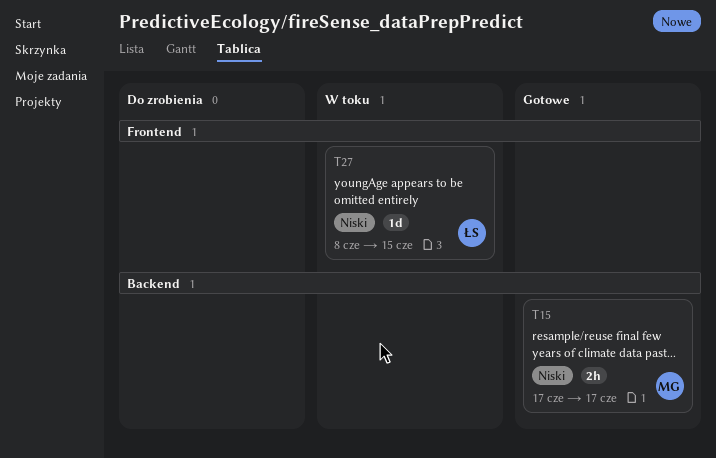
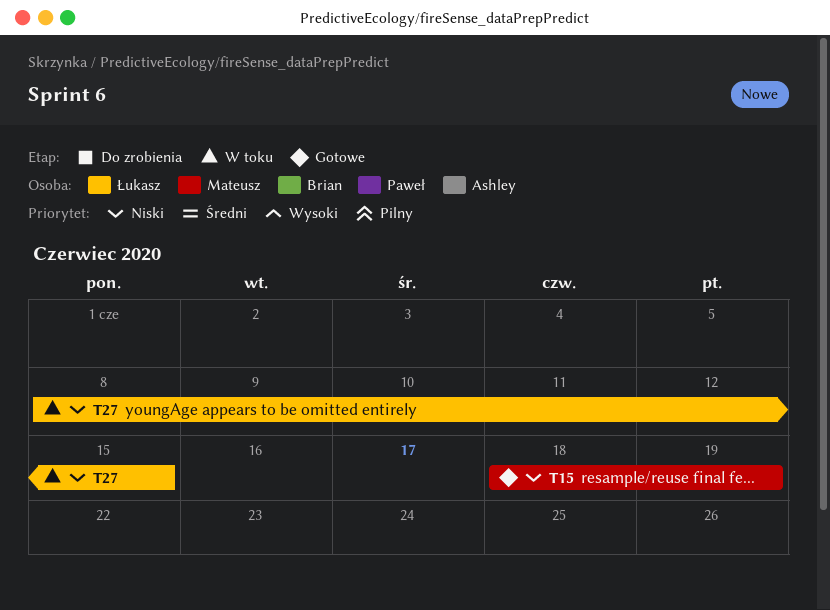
T15, start: Jun 17 -> Jun 18
T15, due: Jun 17 -> Jun 19

